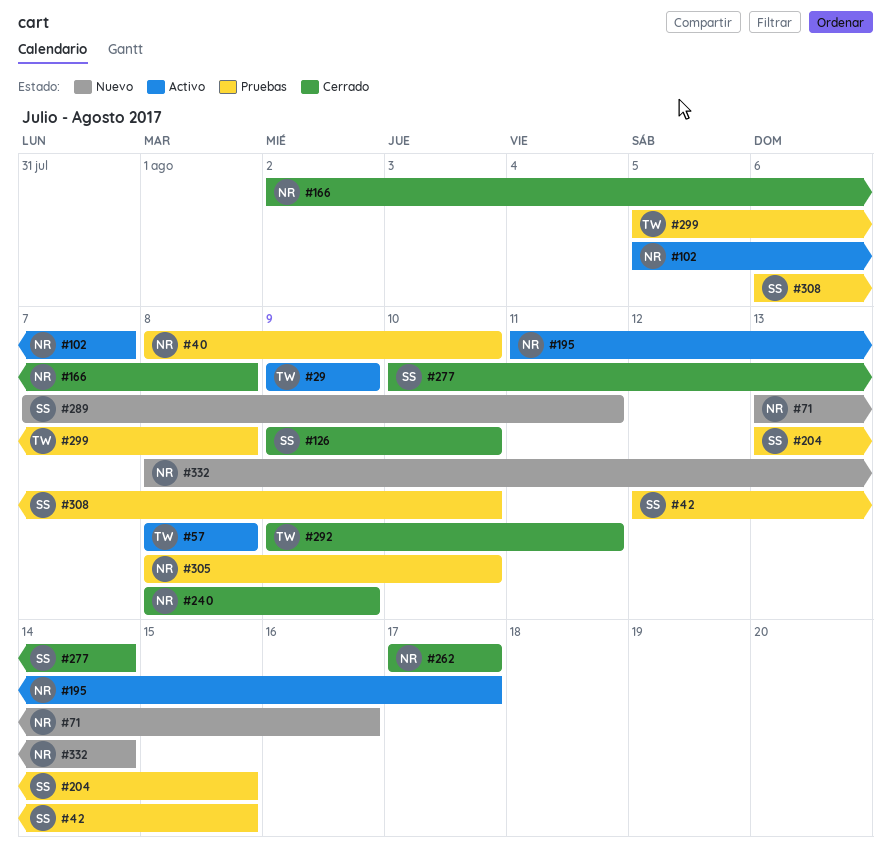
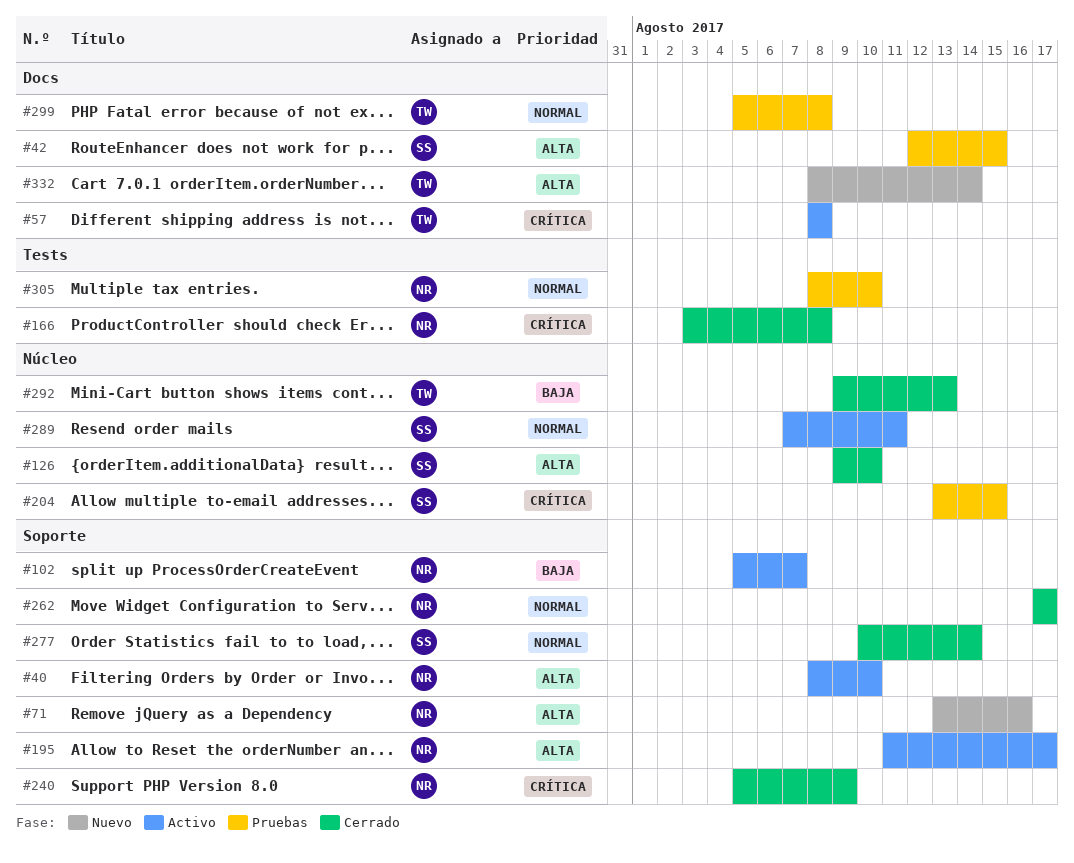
#29: present -> none
#40, status: Pruebas -> Activo
#166, start: Aug 2 -> Aug 3
#240, start: Aug 8 -> Aug 5
#289, status: Nuevo -> Activo
#292, due: Aug 11 -> Aug 13
#308: present -> none
#332, owner: NR -> TW

